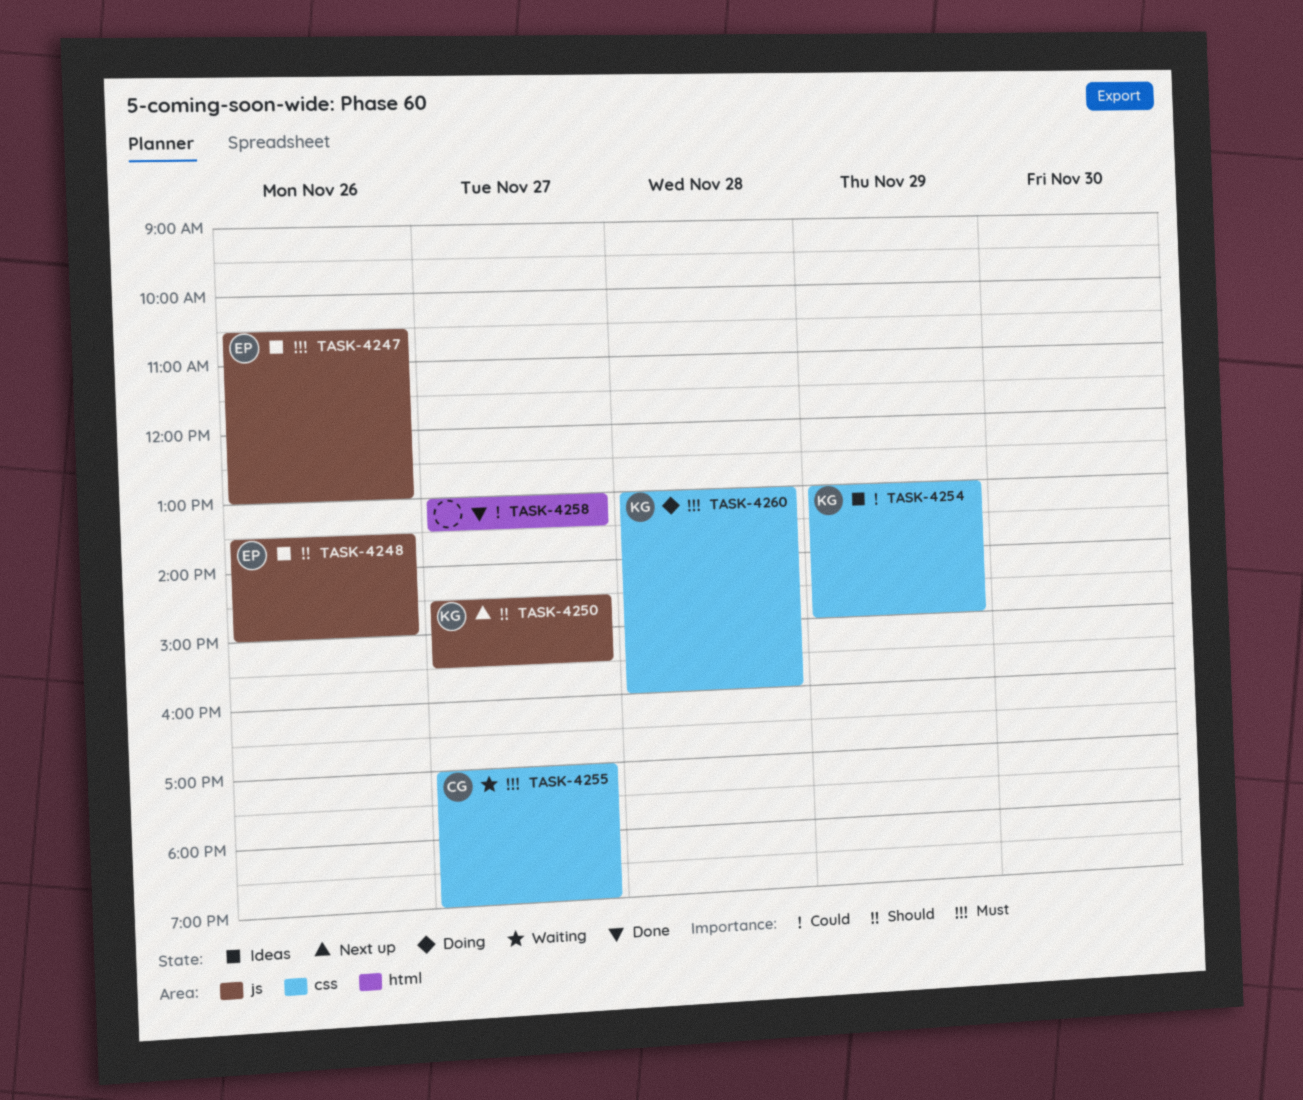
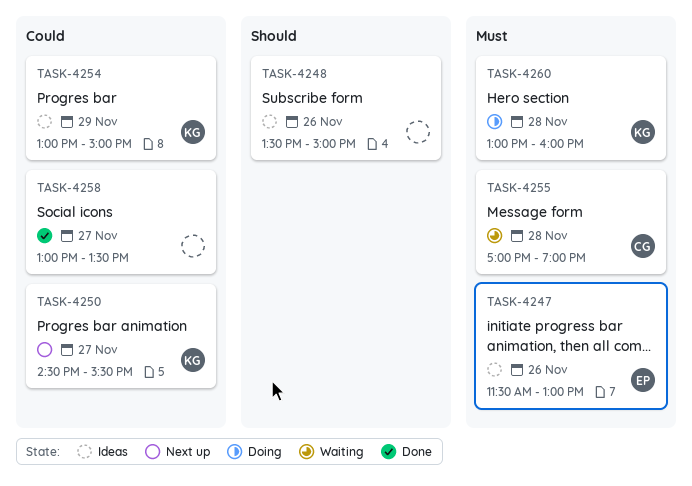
TASK-4247, begins: 10:30 -> 11:30
TASK-4248, owner: EP -> none
TASK-4250, priority: Should -> Could
TASK-4255, day: Nov 27 -> Nov 28

